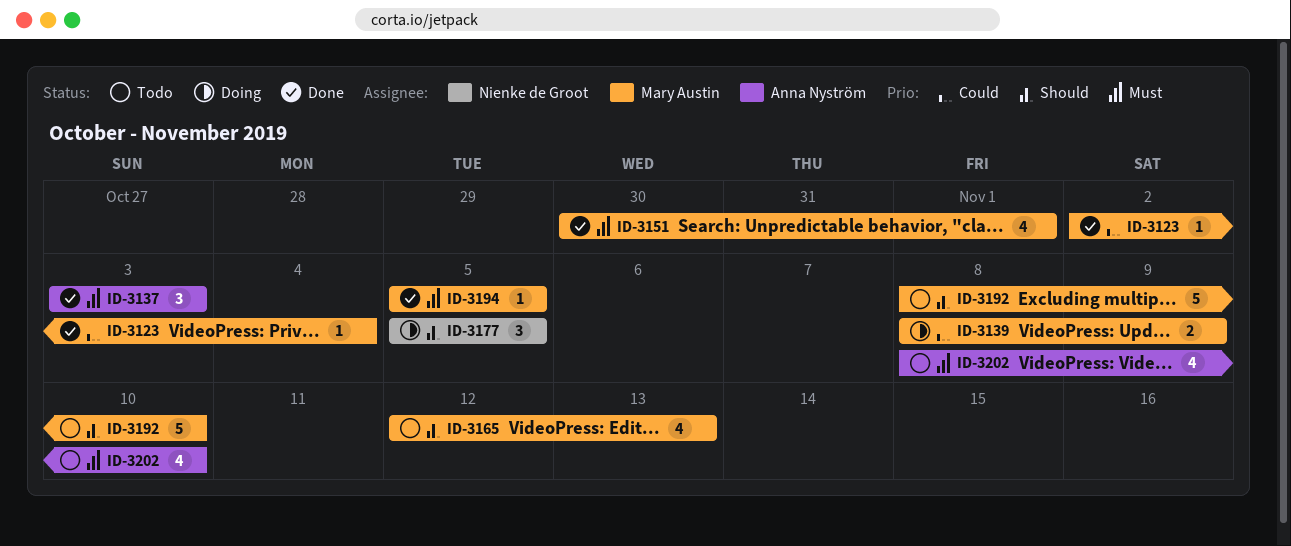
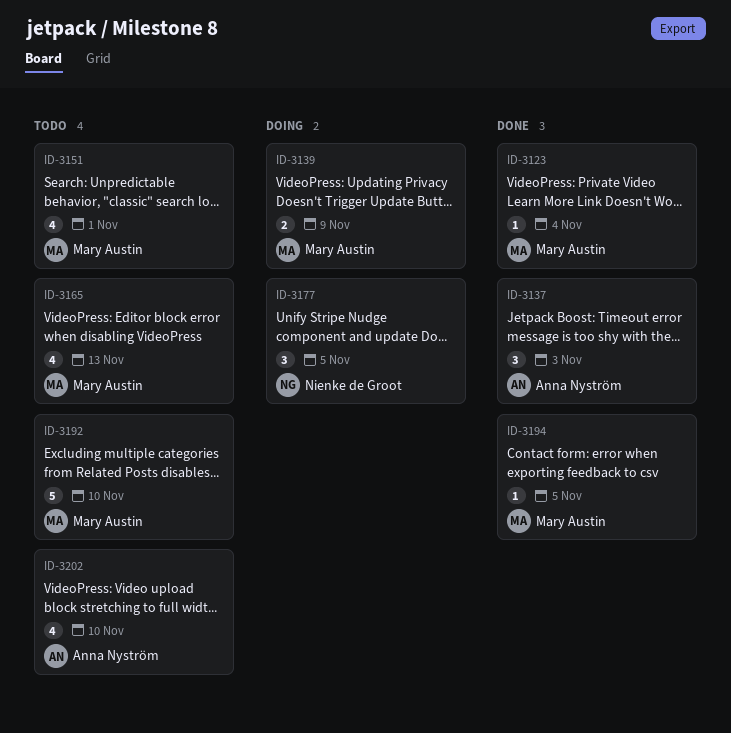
ID-3151, status: Done -> Todo

